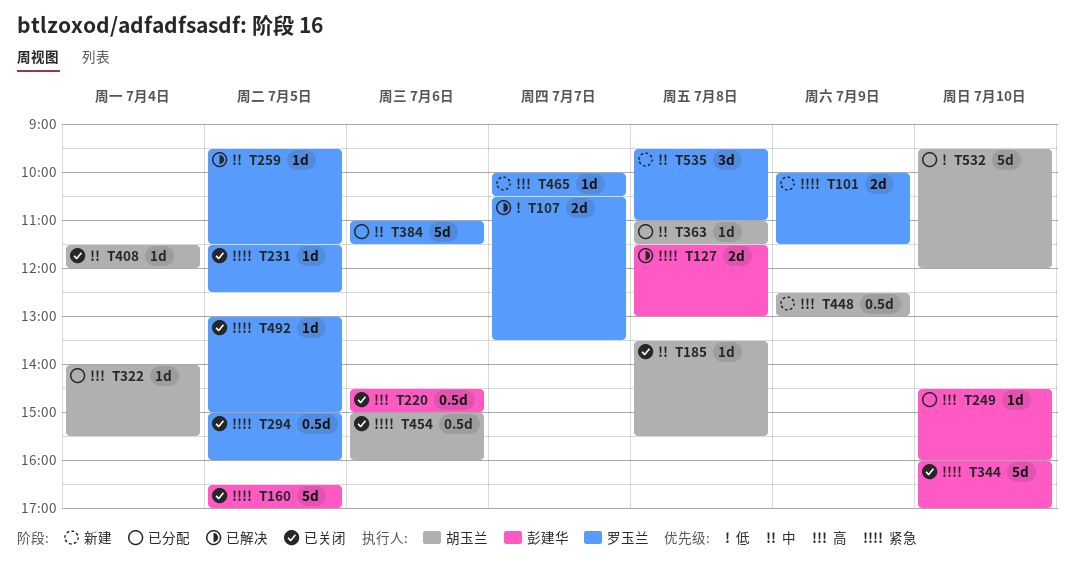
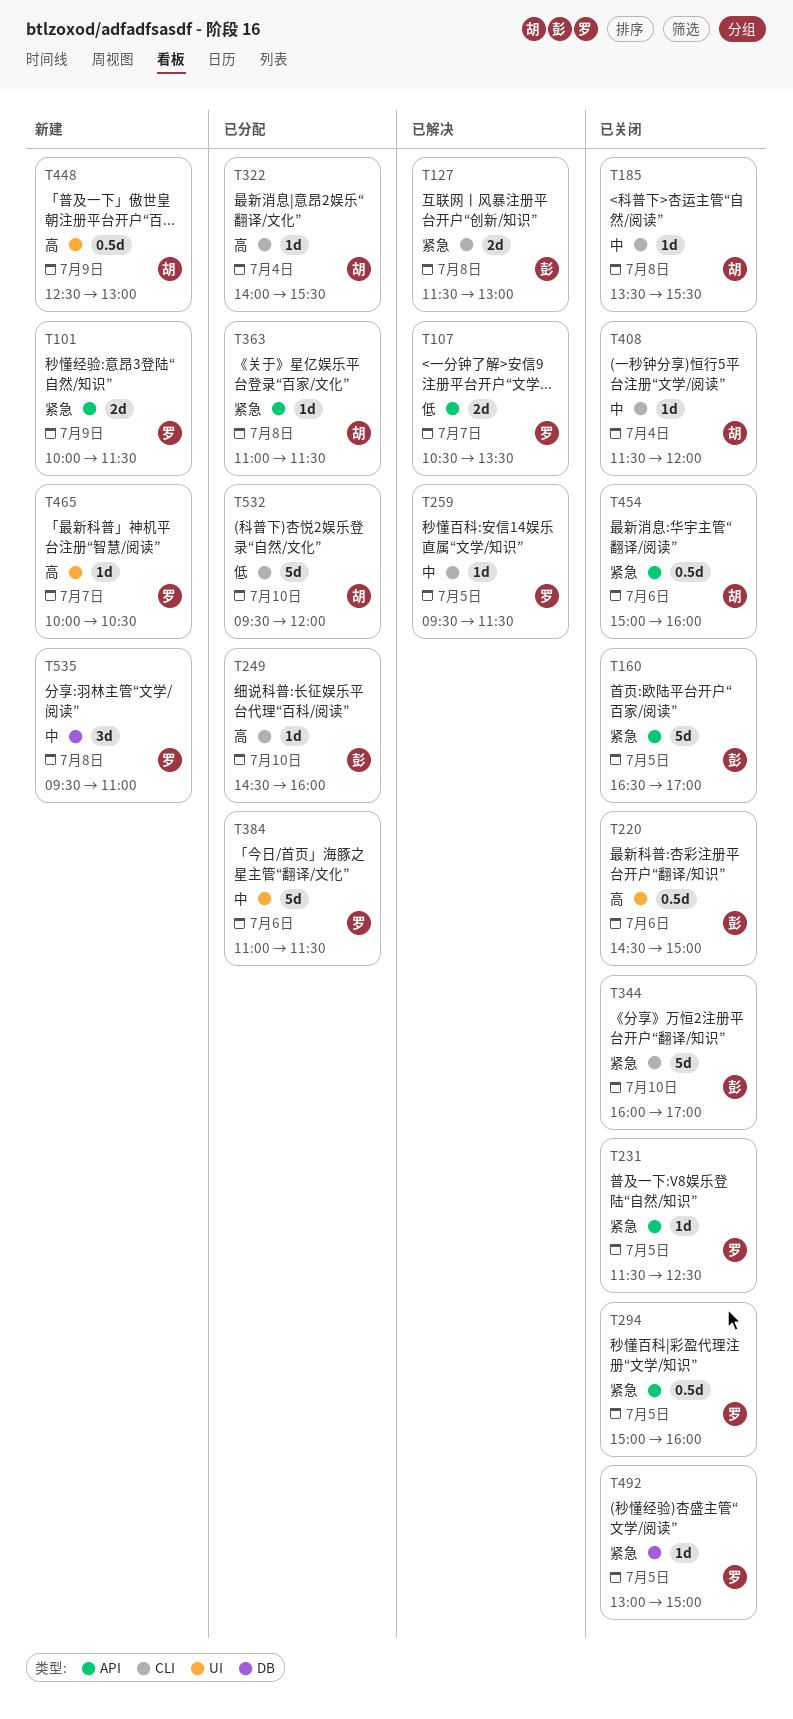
T363, priority: 中 -> 紧急

